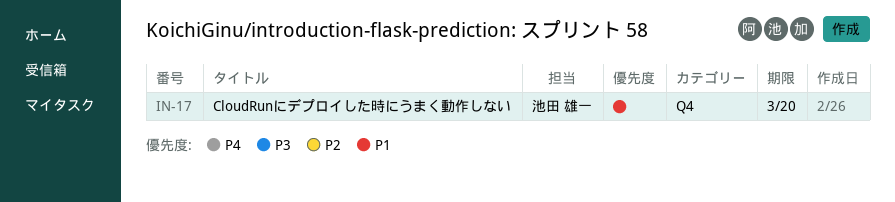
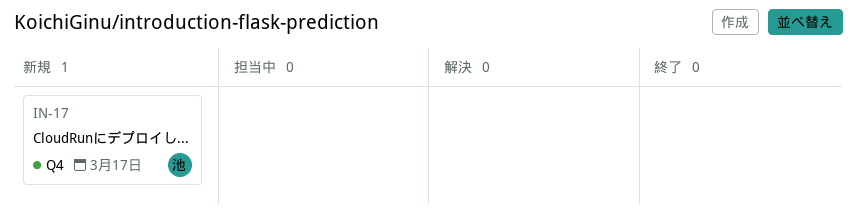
IN-17, due: Mar 20 -> Mar 17

